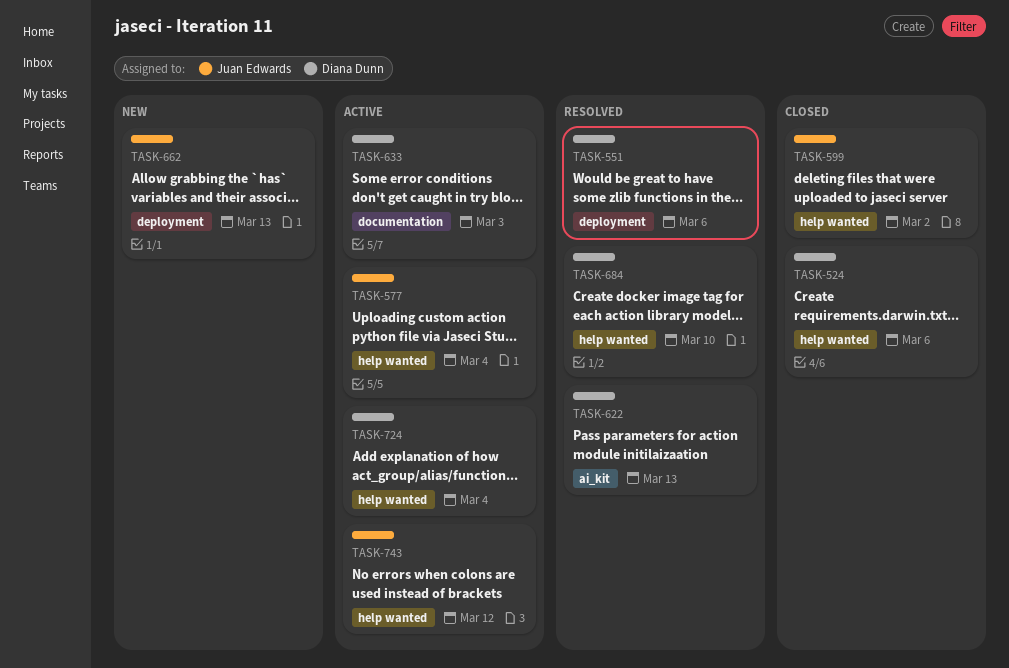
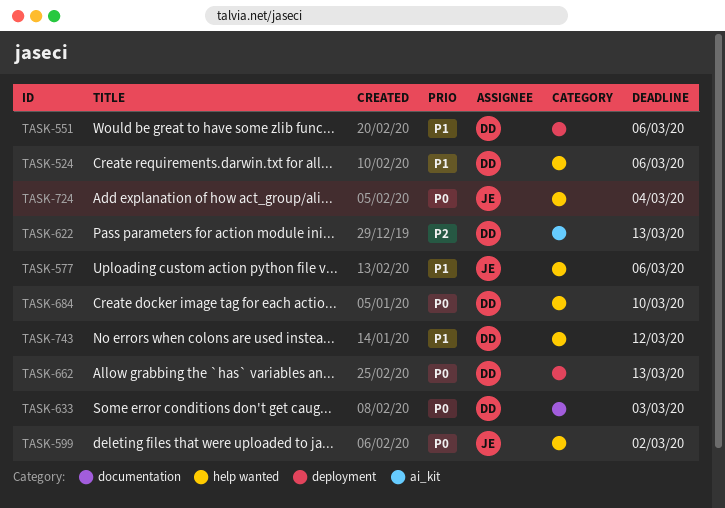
TASK-577, due: Mar 4 -> Mar 6
TASK-662, owner: Juan Edwards -> Diana Dunn
TASK-724, owner: Diana Dunn -> Juan Edwards
TASK-743, owner: Juan Edwards -> Diana Dunn

